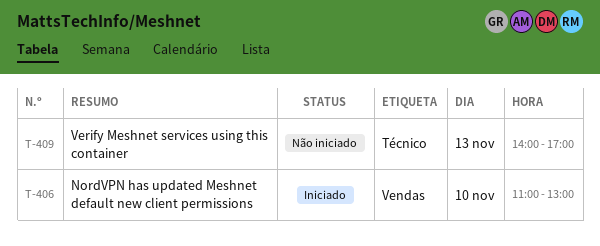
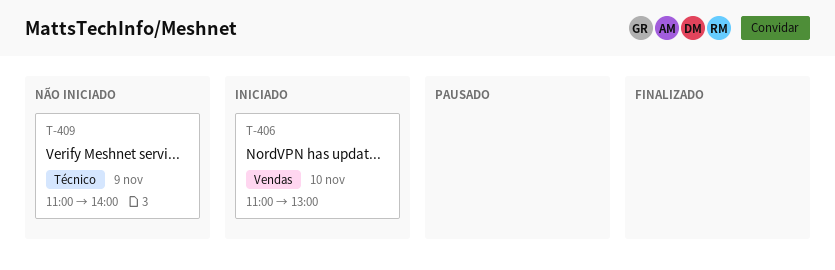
T-409, day: Nov 13 -> Nov 9
T-409, begins: 14:00 -> 11:00
T-409, ends: 17:00 -> 14:00

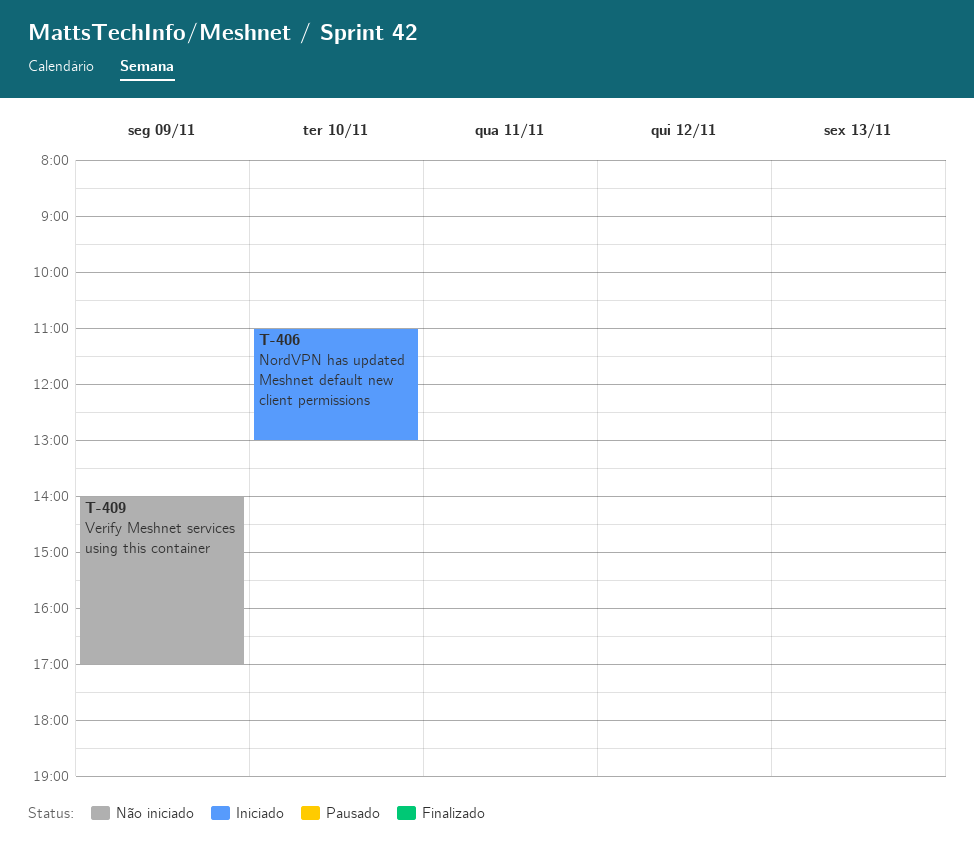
T-409, begins: 11:00 -> 14:00
T-409, ends: 14:00 -> 17:00

